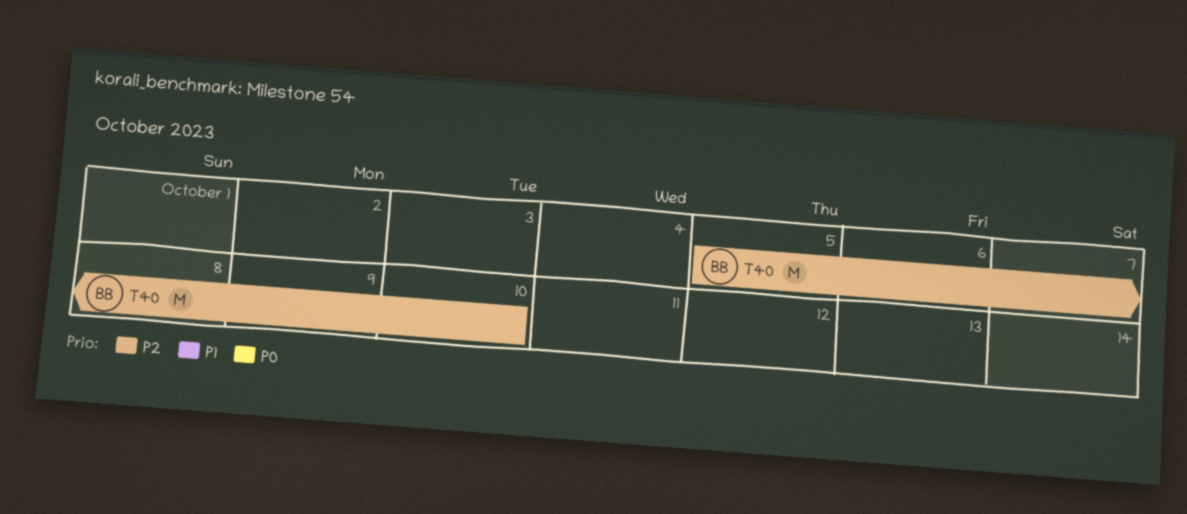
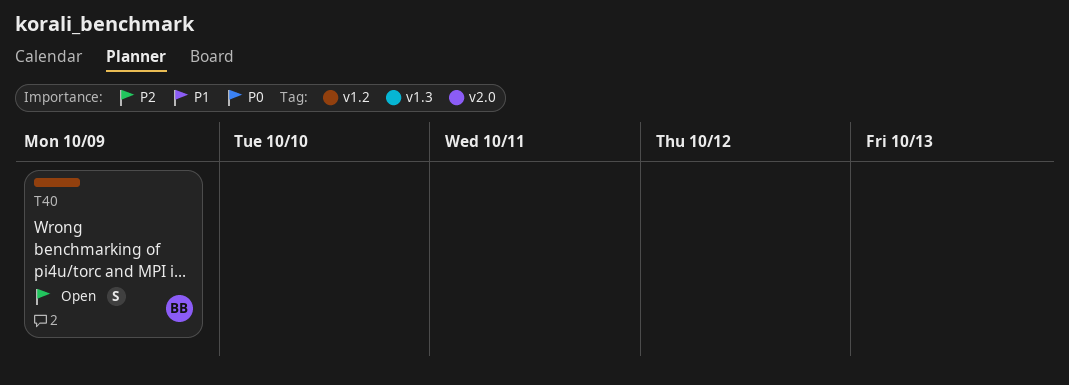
T40, estimate: M -> S
T40, due: Oct 10 -> Oct 9

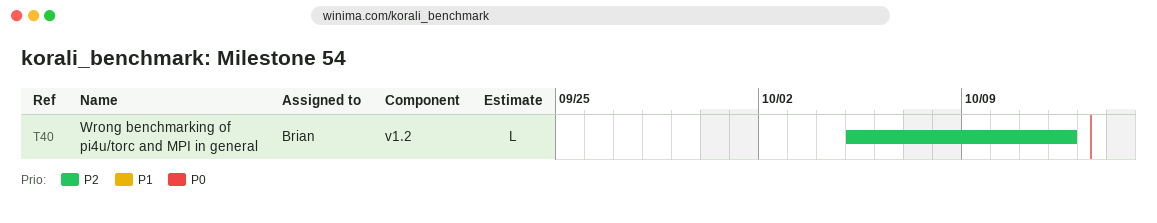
T40, estimate: S -> L
T40, due: Oct 9 -> Oct 12

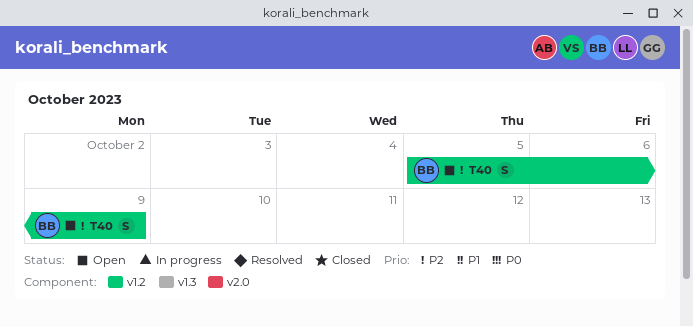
T40, estimate: L -> S
T40, due: Oct 12 -> Oct 9

